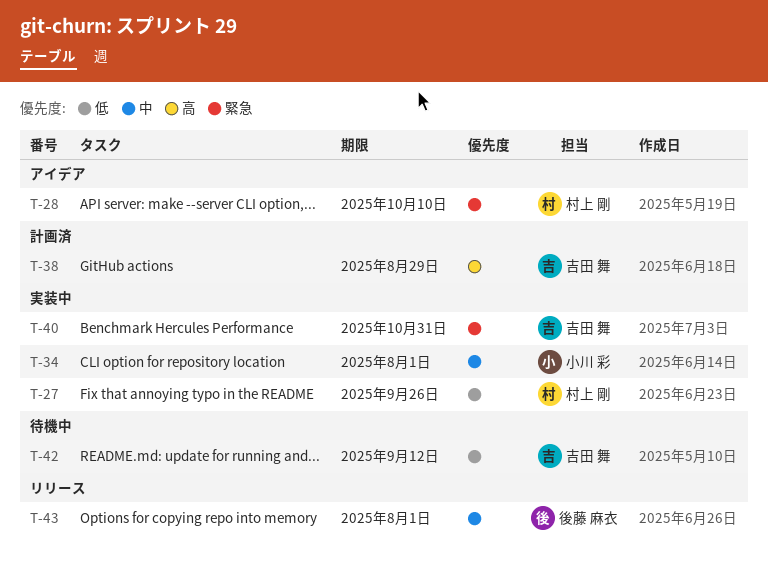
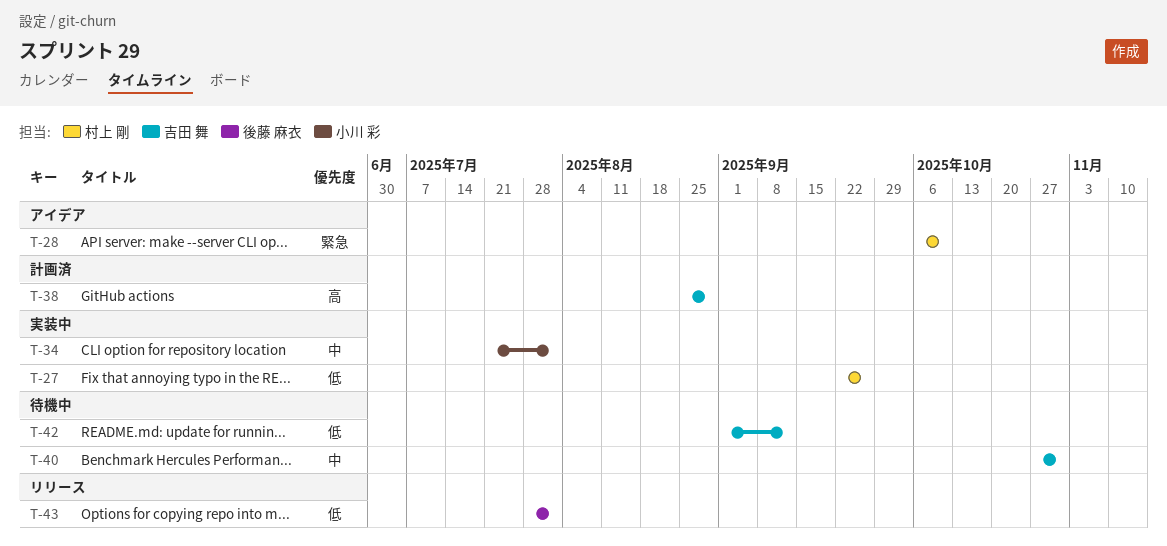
T-40, status: 実装中 -> 待機中
T-40, priority: 緊急 -> 中
T-43, priority: 中 -> 低

